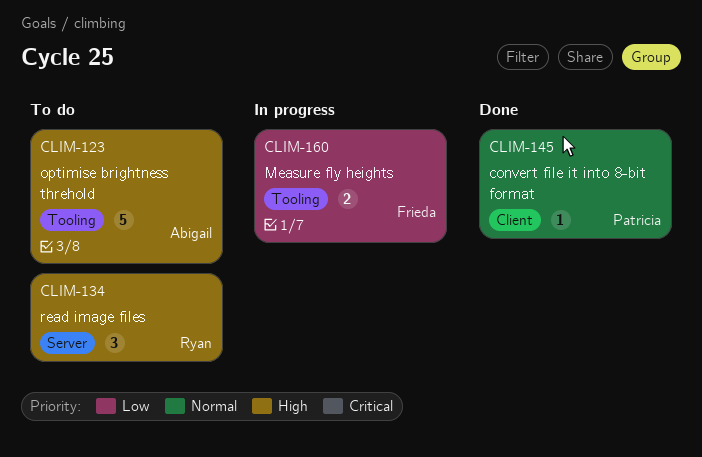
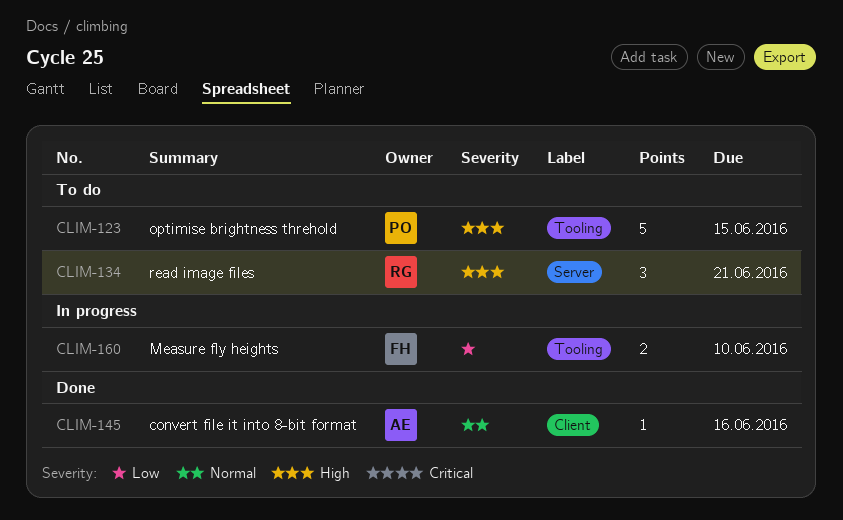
CLIM-123, owner: Abigail -> Patricia
CLIM-145, owner: Patricia -> Abigail

